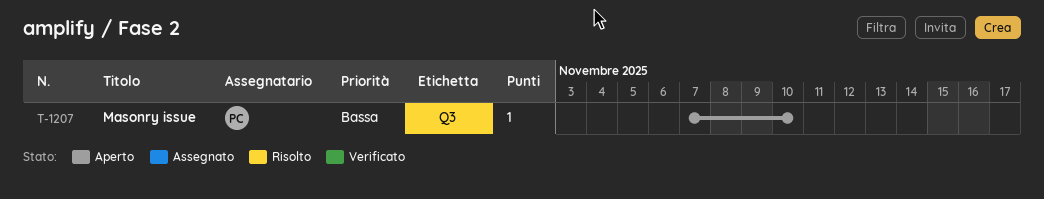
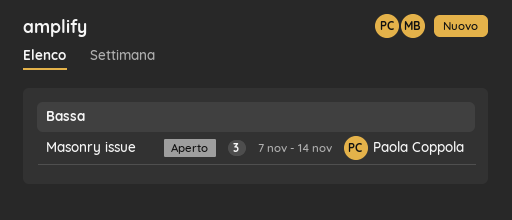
Masonry issue, estimate: 1 -> 3
Masonry issue, due: Nov 10 -> Nov 14

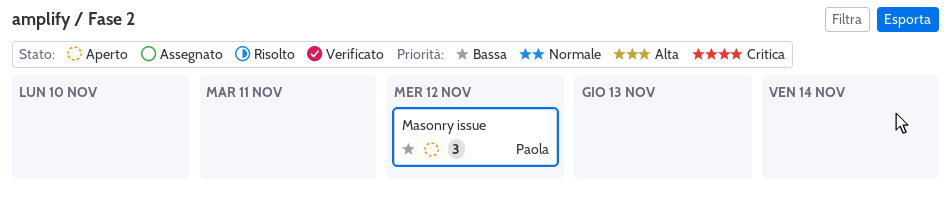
Masonry issue, due: Nov 14 -> Nov 12

